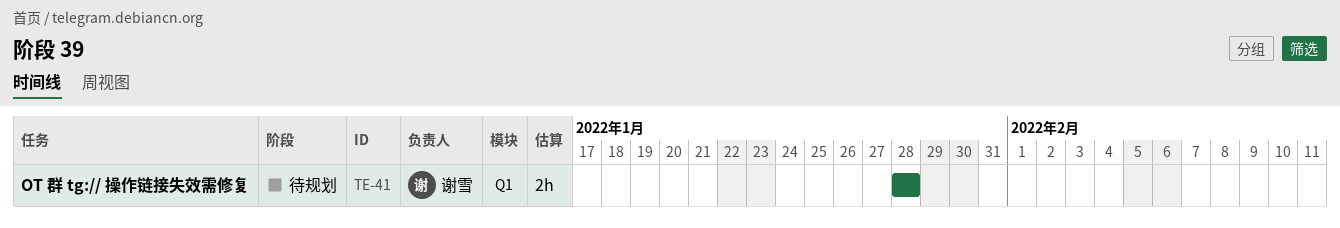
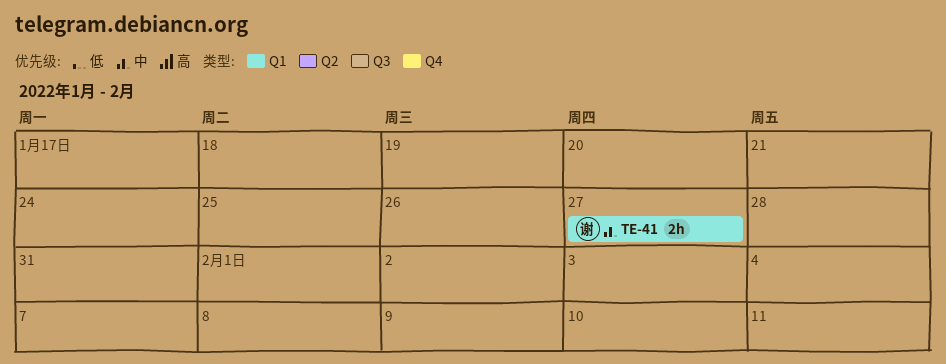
TE-41, start: Jan 28 -> Jan 27
TE-41, due: Jan 28 -> Jan 27

